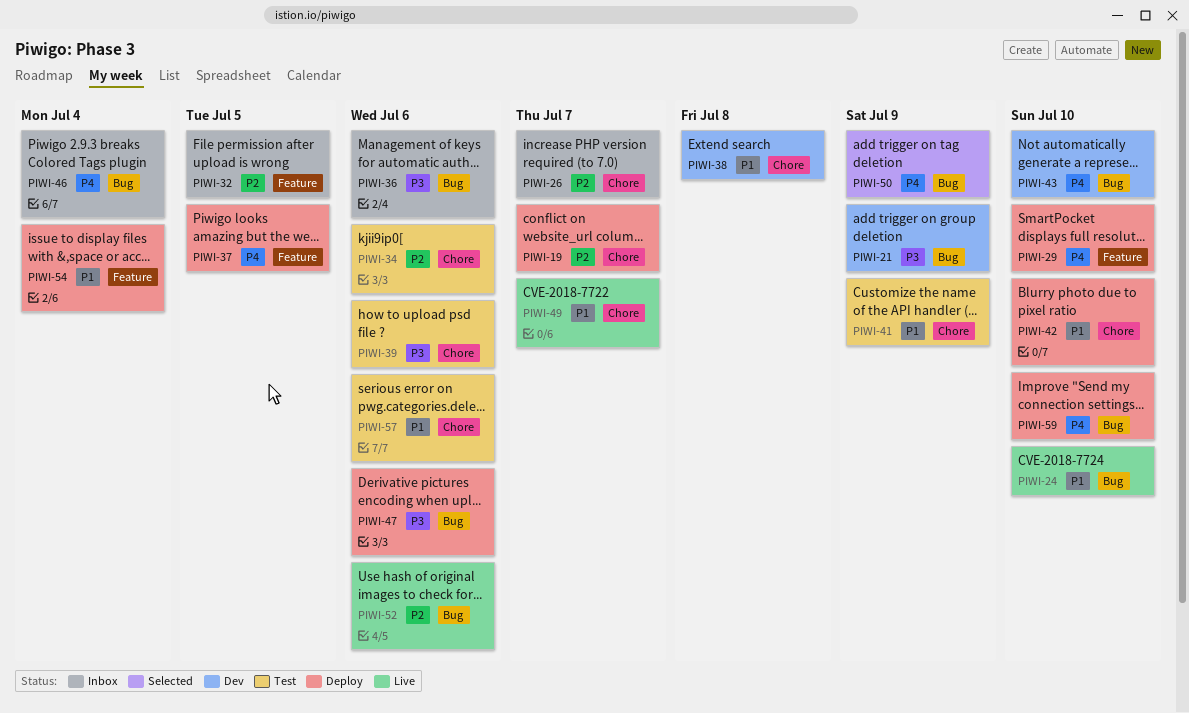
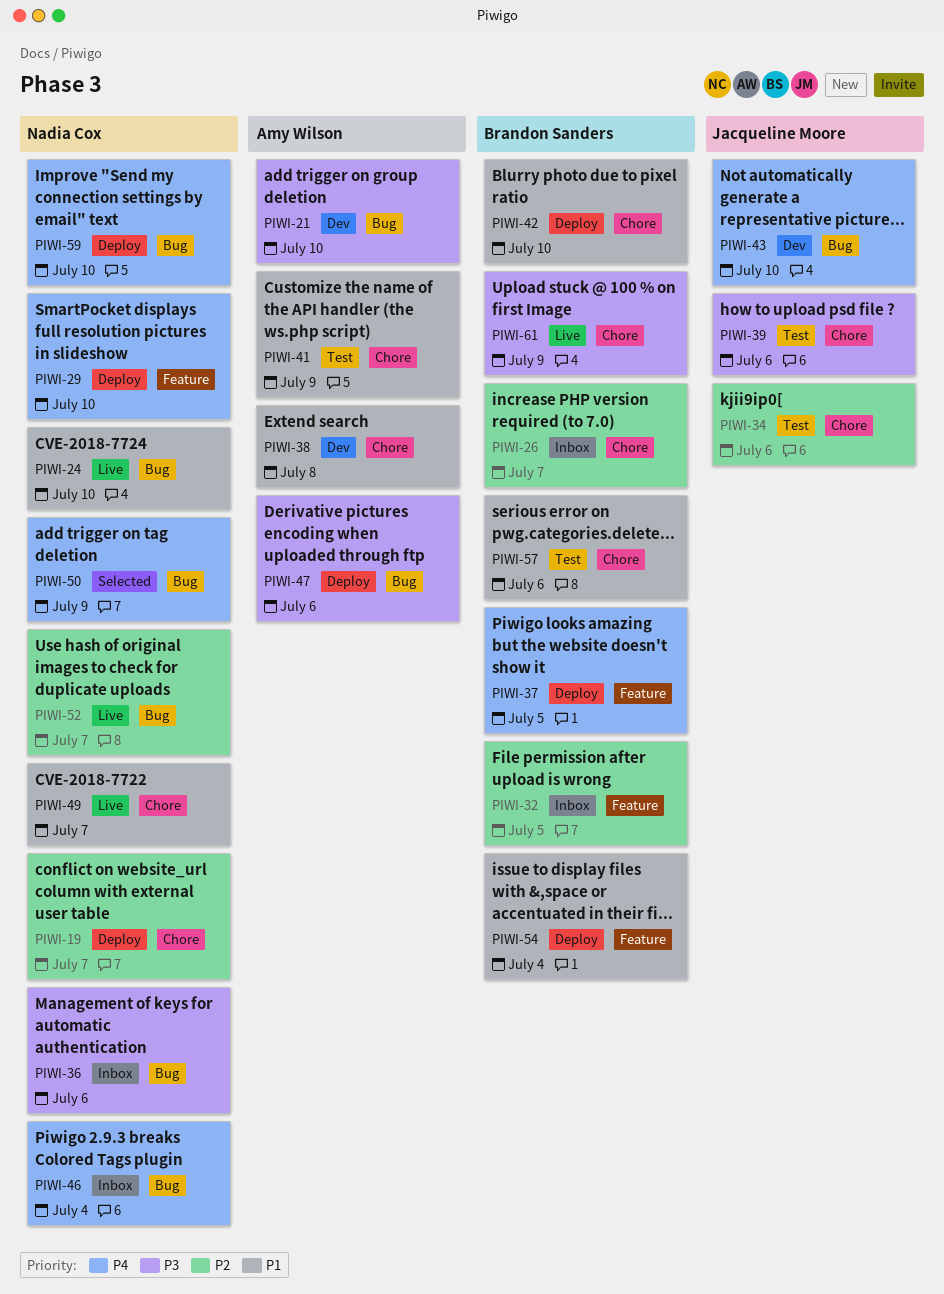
PIWI-21, due: Jul 9 -> Jul 10
PIWI-52, due: Jul 6 -> Jul 7
PIWI-61: none -> present

